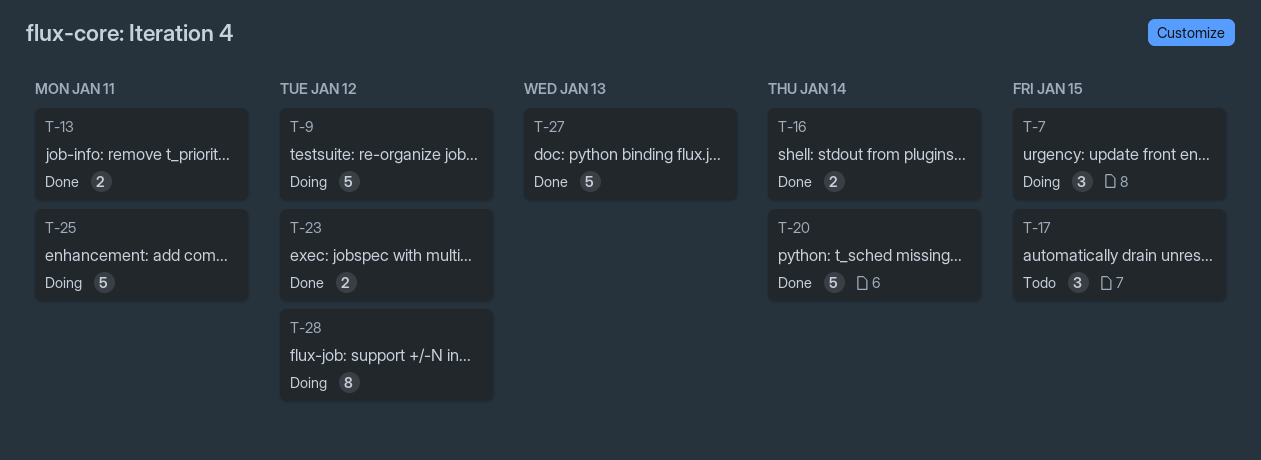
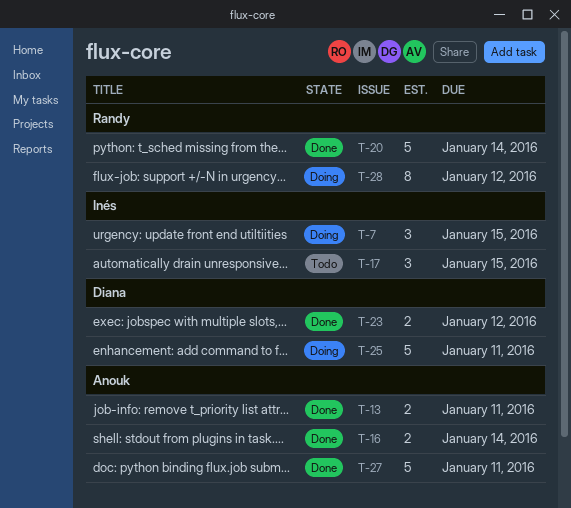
T-9: present -> none
T-27, due: Jan 13 -> Jan 11

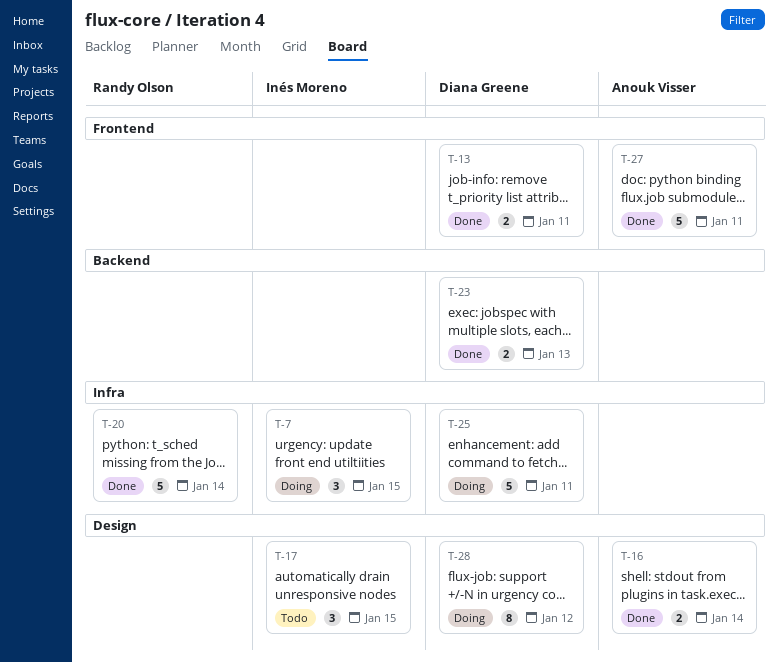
T-13, owner: Anouk Visser -> Diana Greene
T-23, due: Jan 12 -> Jan 13
T-28, owner: Randy Olson -> Diana Greene

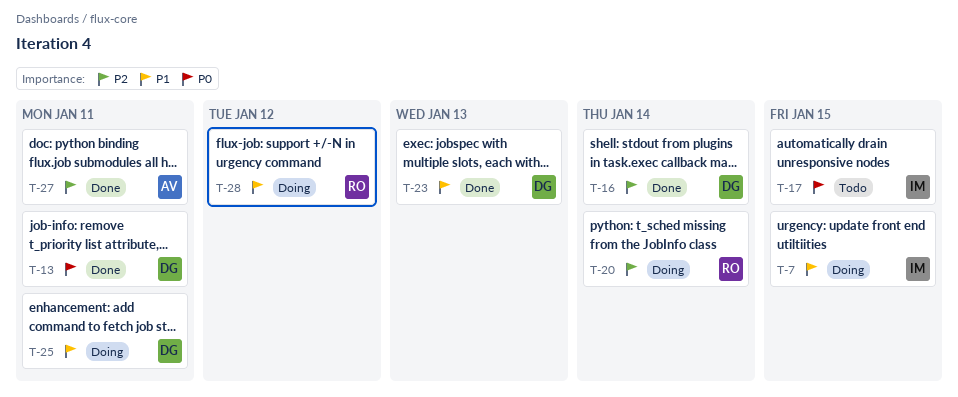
T-16, owner: Anouk Visser -> Diana Greene
T-20, status: Done -> Doing
T-28, owner: Diana Greene -> Randy Olson

